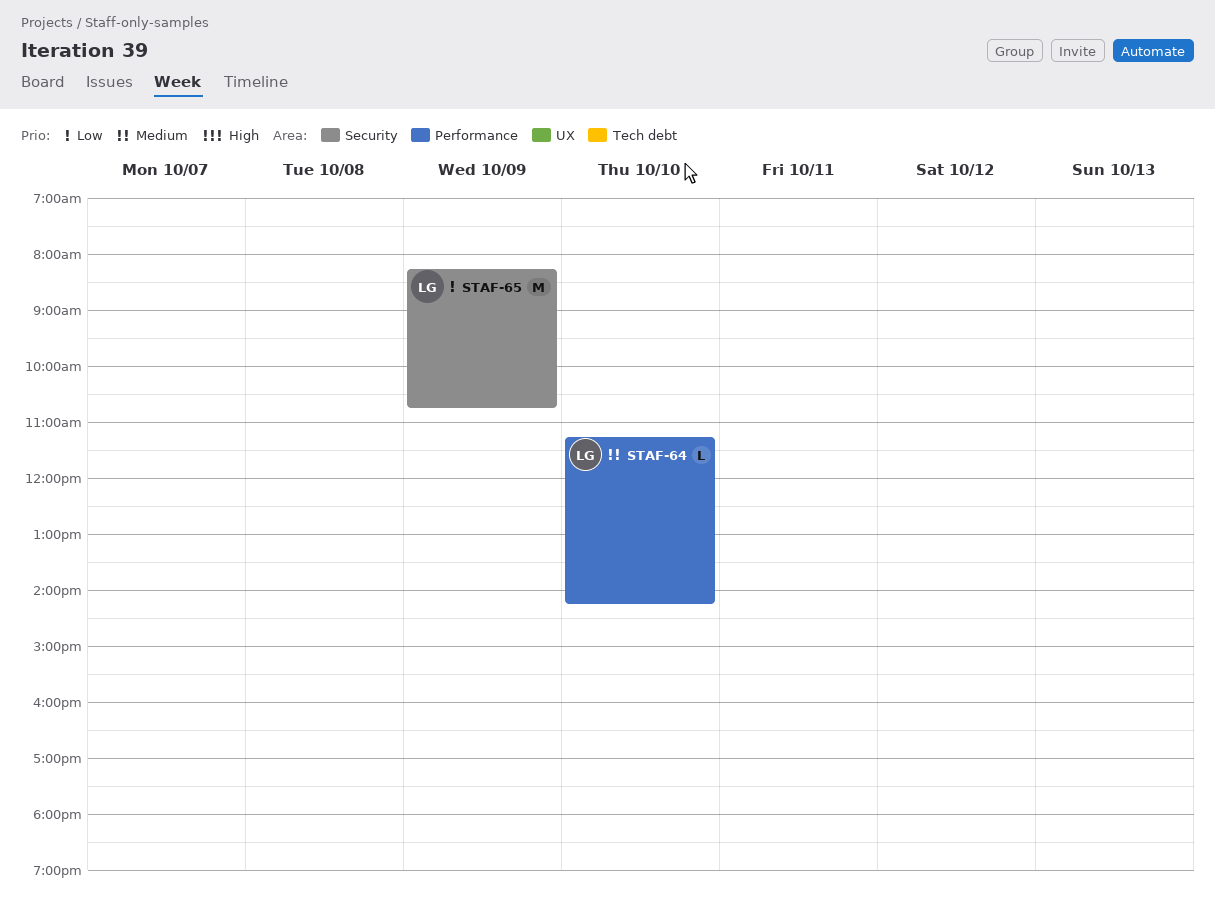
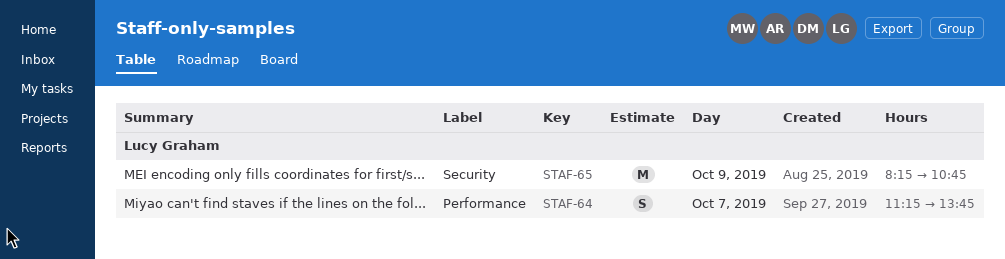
STAF-64, estimate: L -> S
STAF-64, day: Oct 10 -> Oct 7
STAF-64, ends: 14:15 -> 13:45

